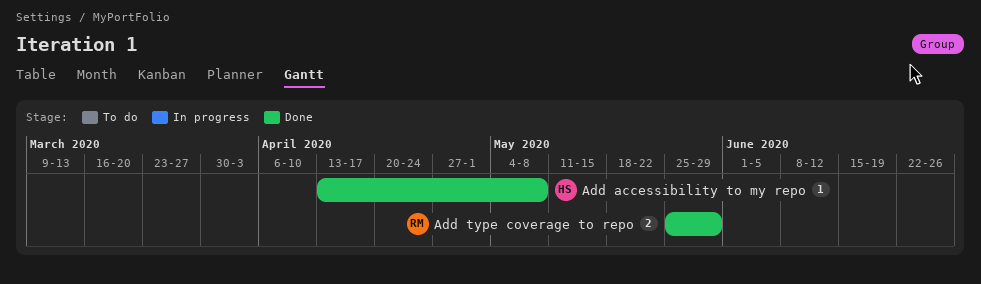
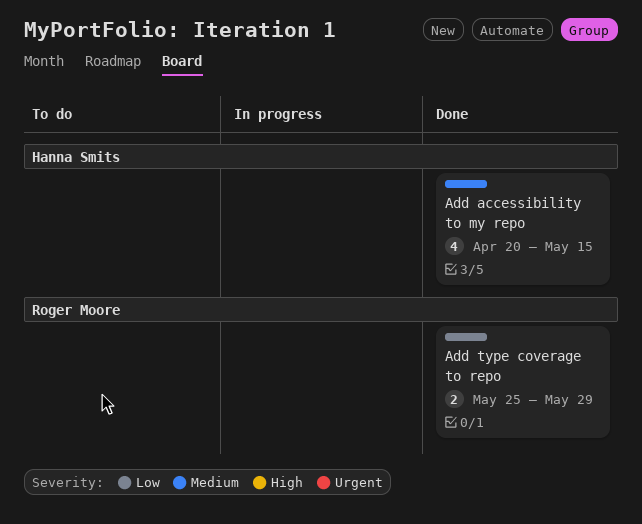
Add accessibility to my repo, estimate: 1 -> 4
Add accessibility to my repo, start: Apr 13 -> Apr 20
Add accessibility to my repo, due: May 8 -> May 15

